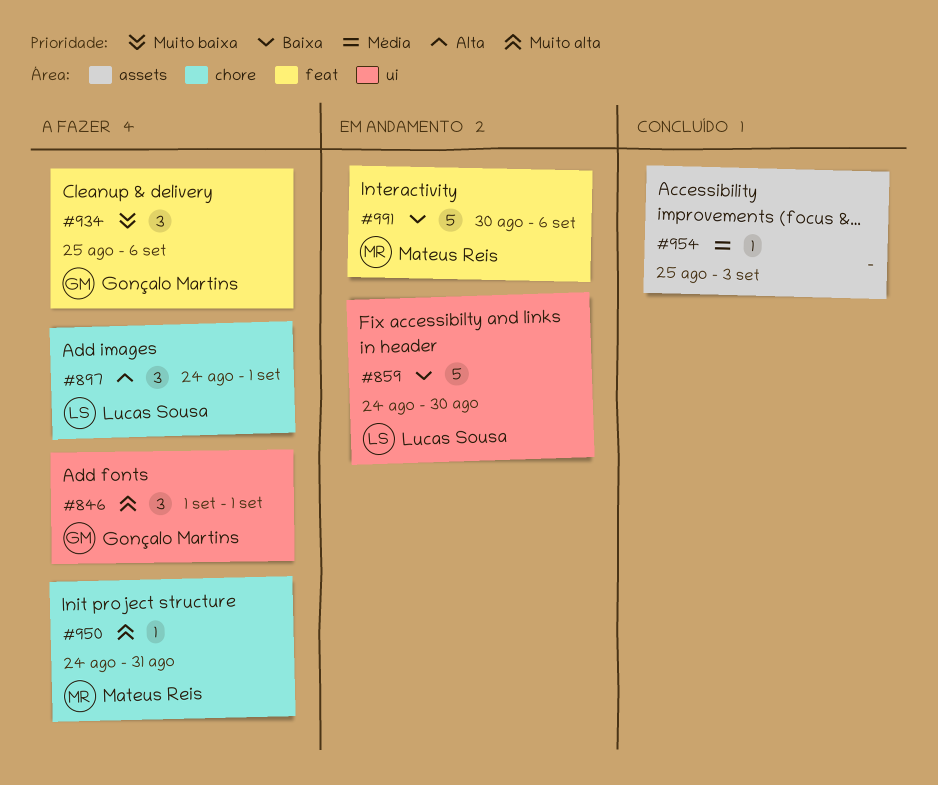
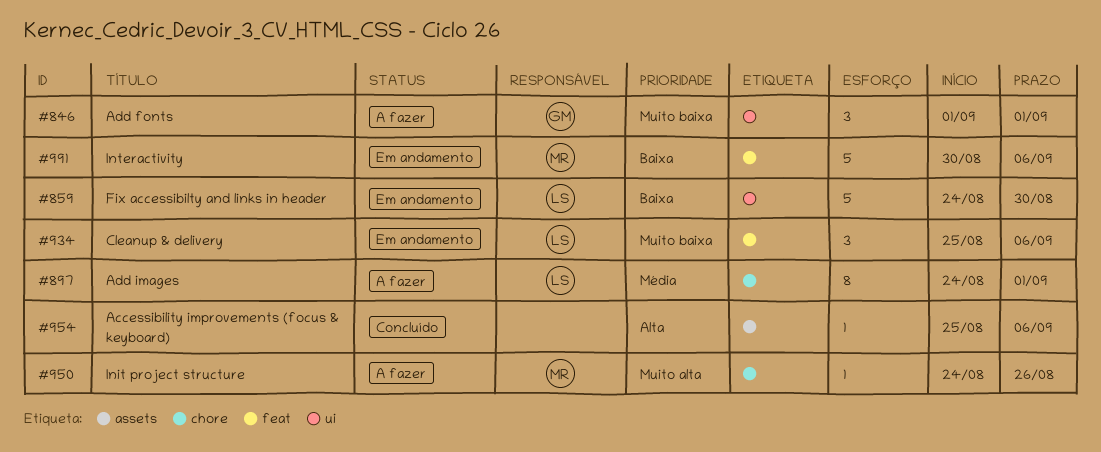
#846, priority: Muito alta -> Muito baixa
#897, priority: Alta -> Média
#897, estimate: 3 -> 8
#934, status: A fazer -> Em andamento
#934, owner: Gonçalo Martins -> Lucas Sousa
#950, due: Aug 31 -> Aug 26
#954, priority: Média -> Alta
#954, due: Sep 3 -> Sep 6

